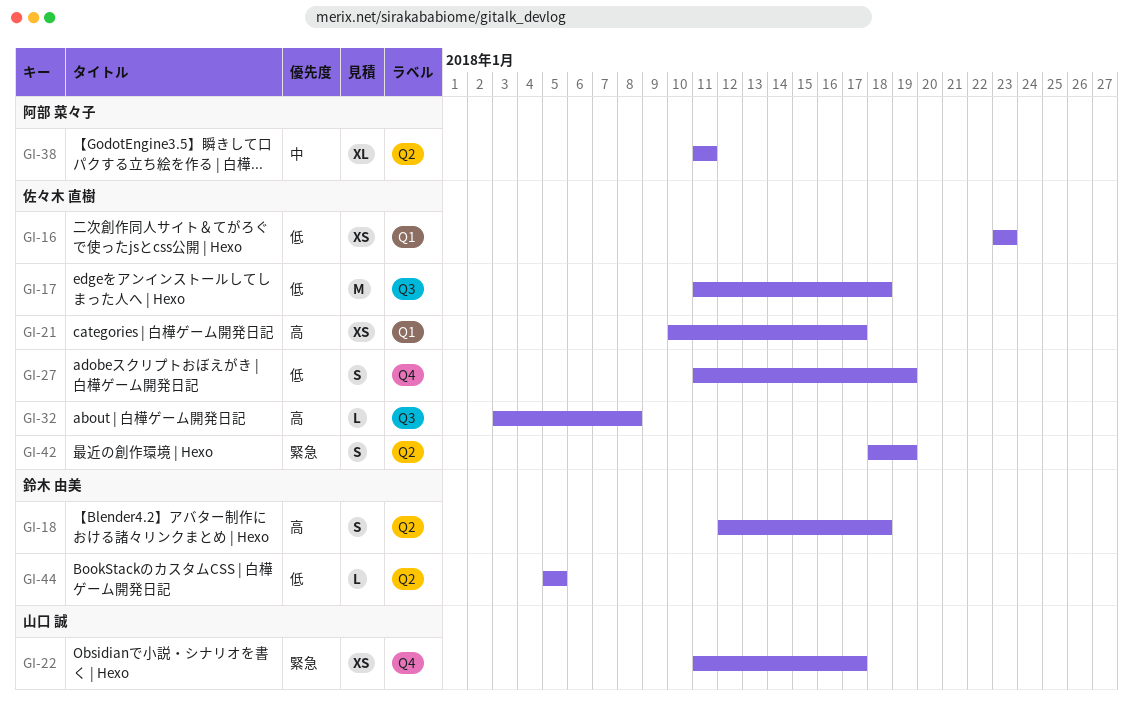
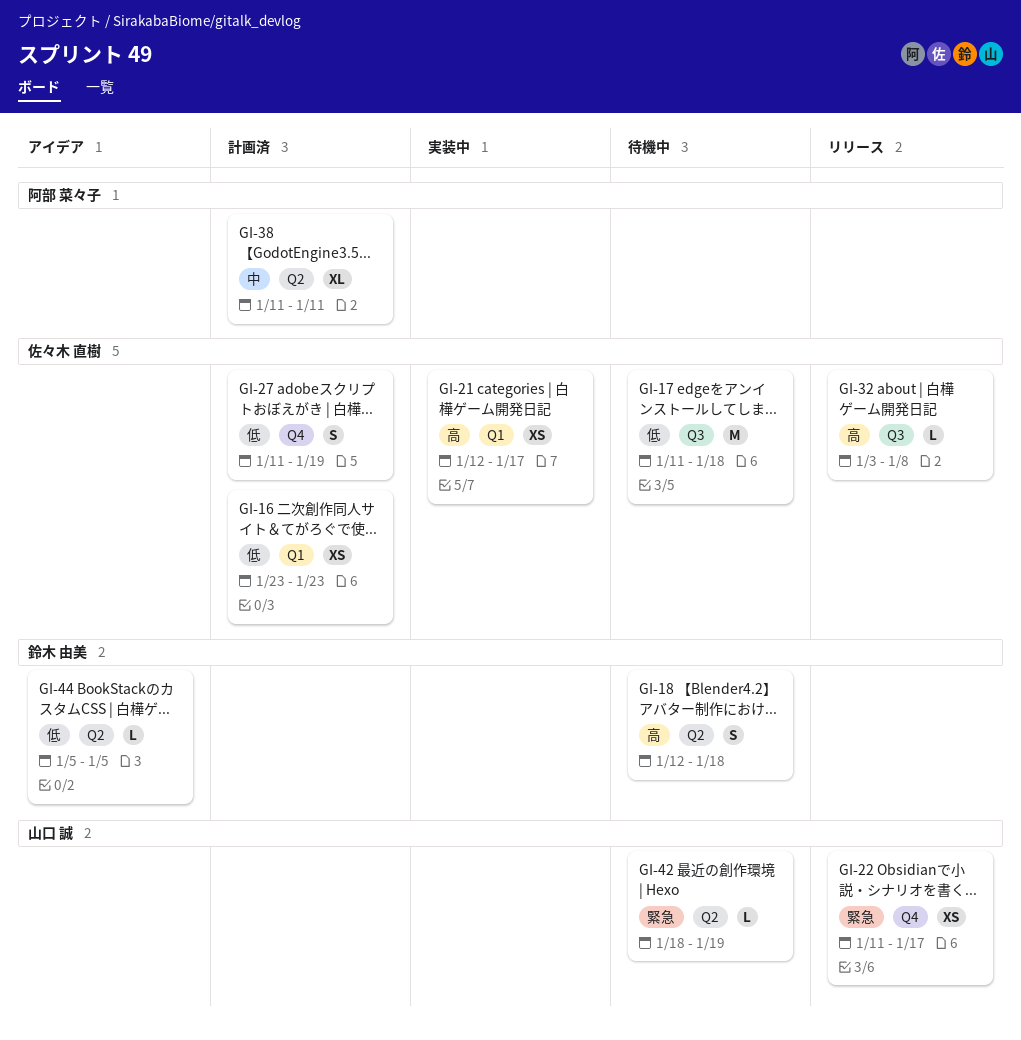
GI-21, start: Jan 10 -> Jan 12
GI-42, owner: 佐々木 直樹 -> 山口 誠
GI-42, estimate: S -> L

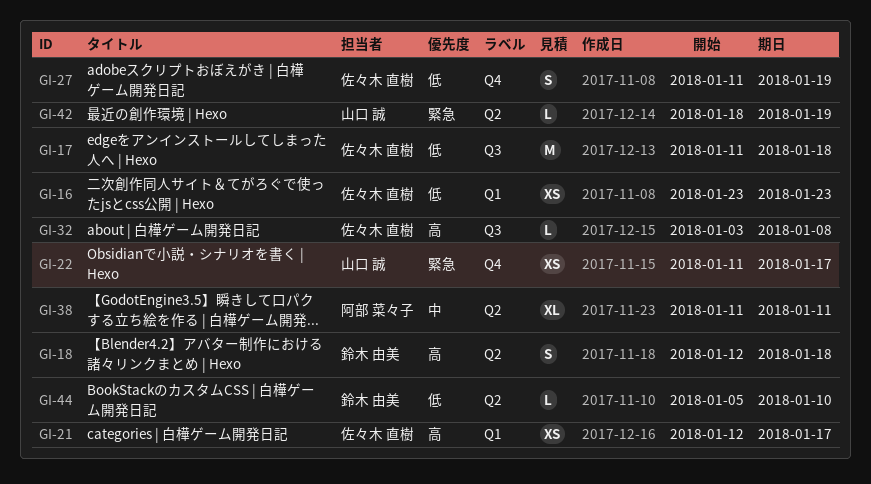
GI-44, due: Jan 5 -> Jan 10

